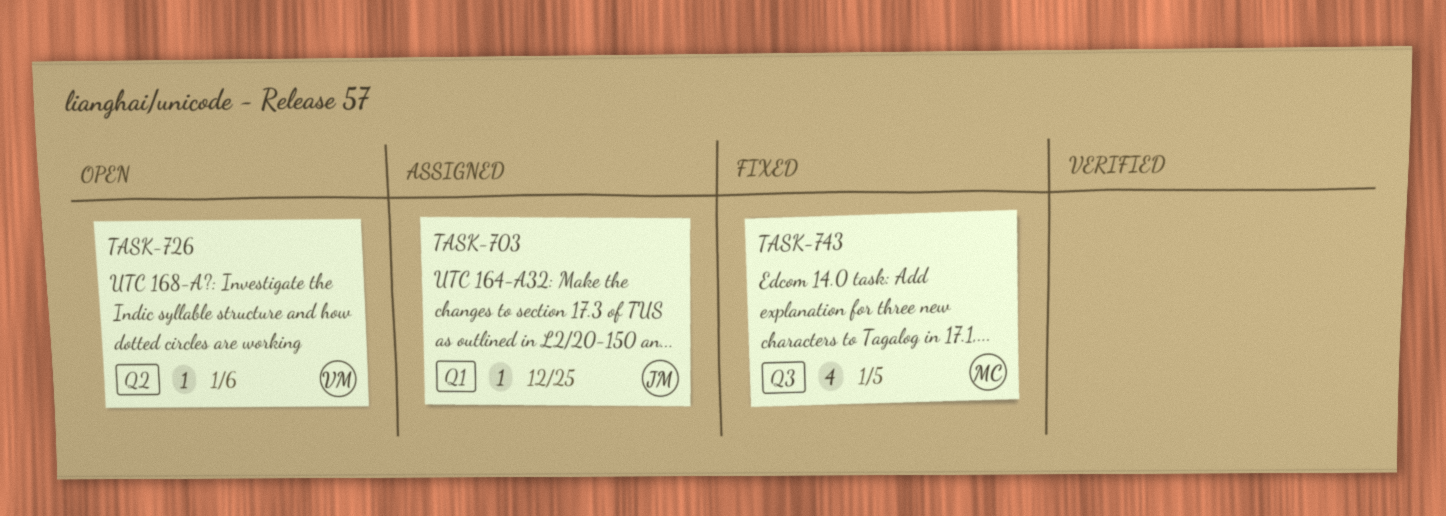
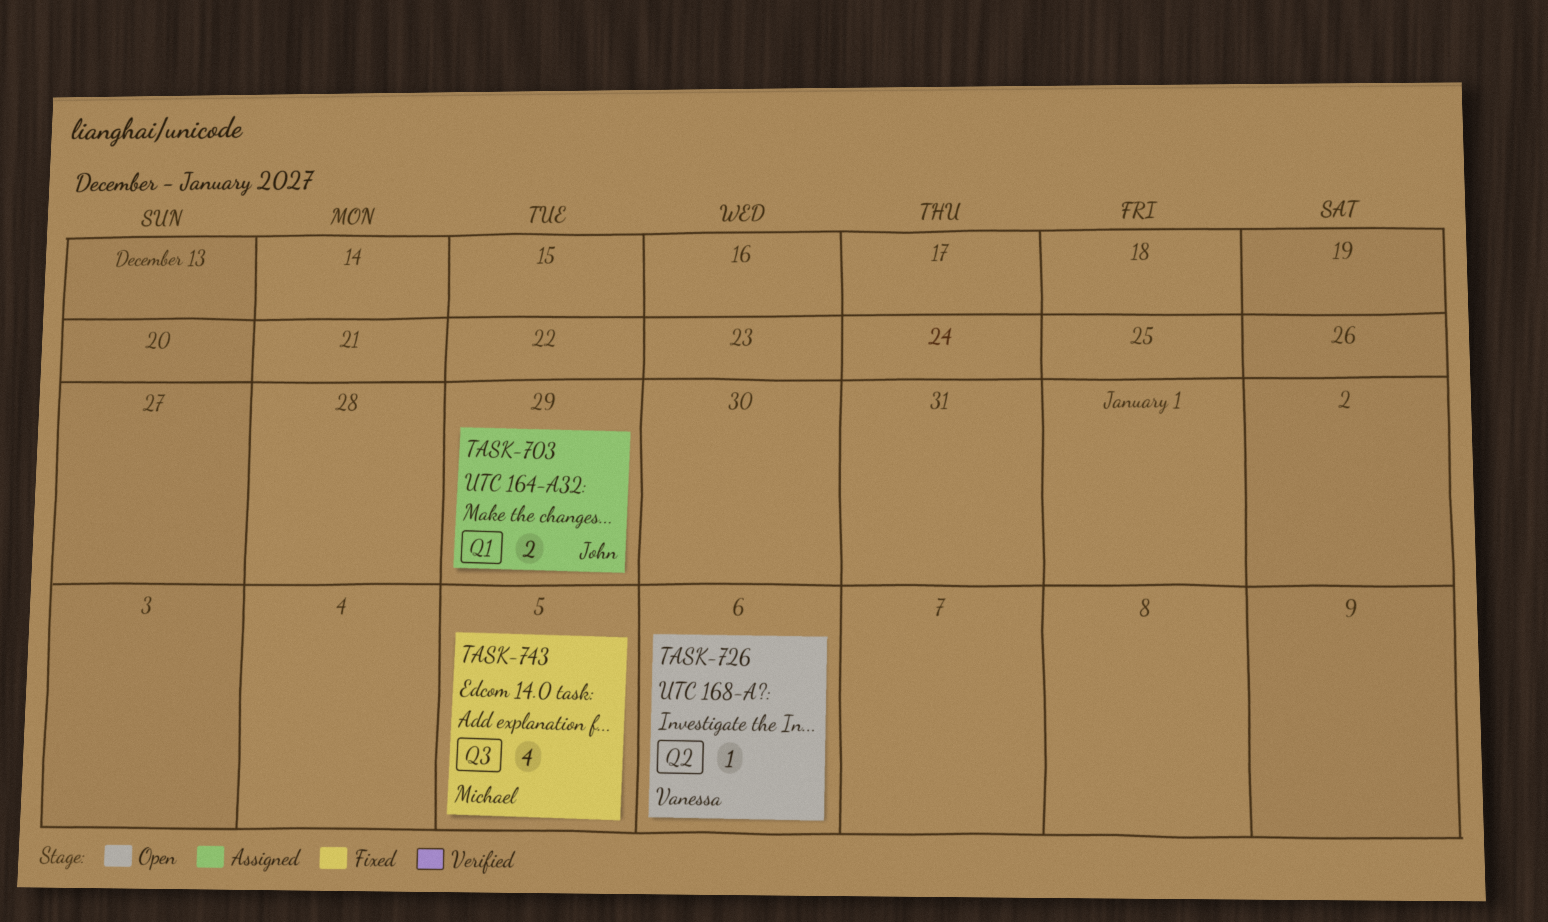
TASK-703, estimate: 1 -> 2
TASK-703, due: Dec 25 -> Dec 29

